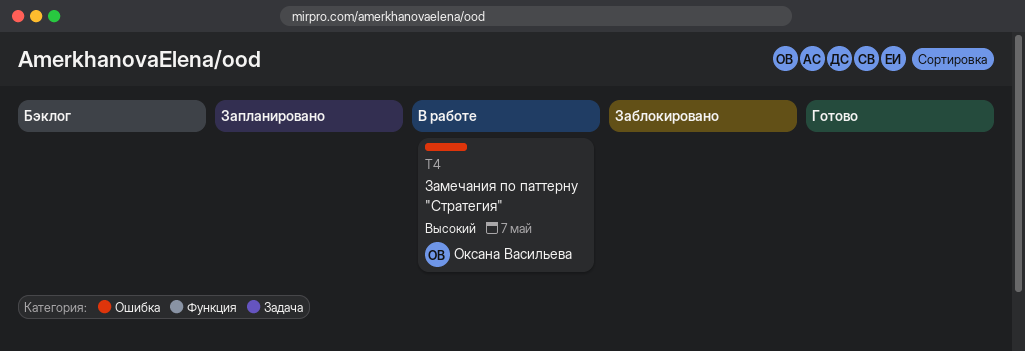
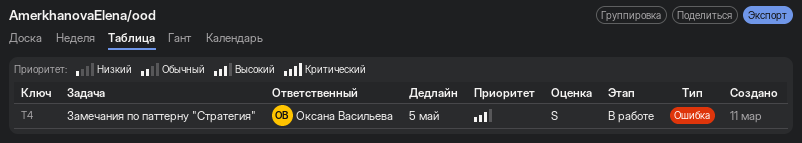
T4, due: May 7 -> May 5

